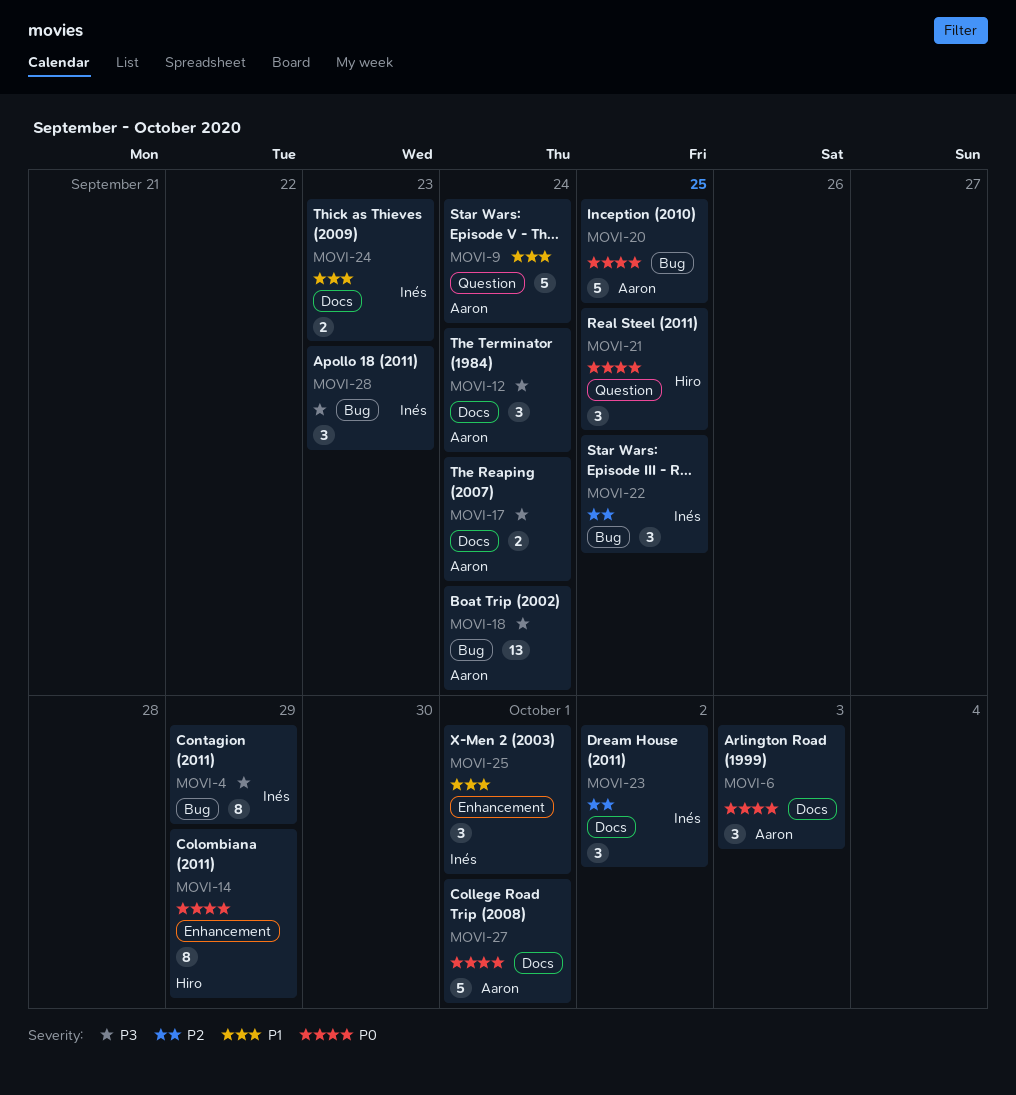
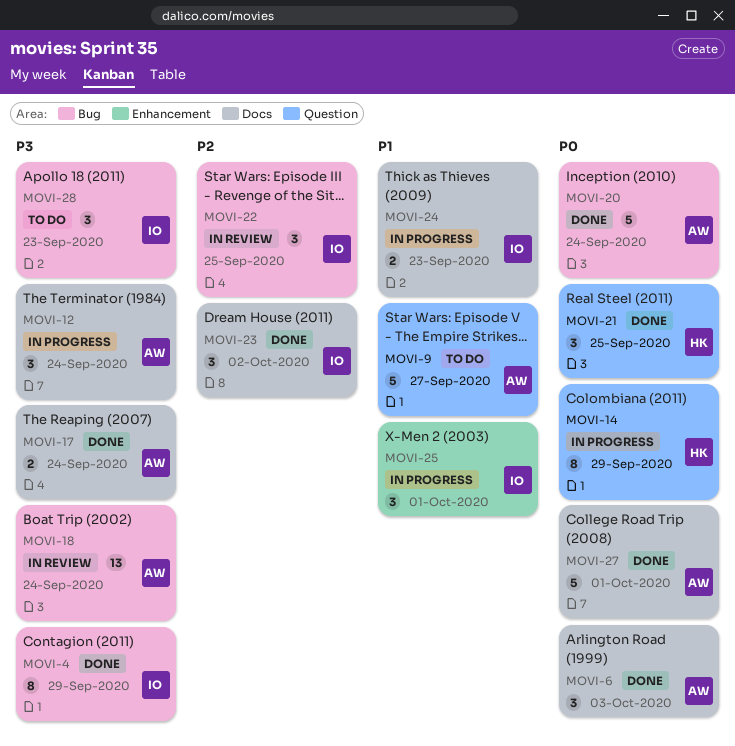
MOVI-9, due: Sep 24 -> Sep 27
MOVI-14, label: Enhancement -> Question
MOVI-20, due: Sep 25 -> Sep 24

